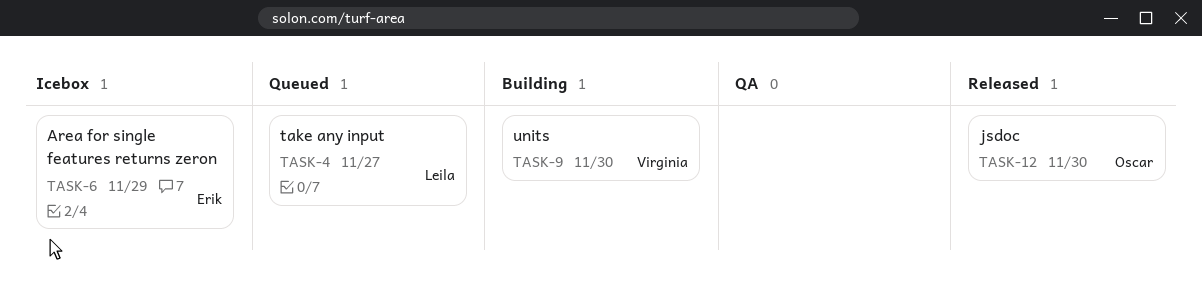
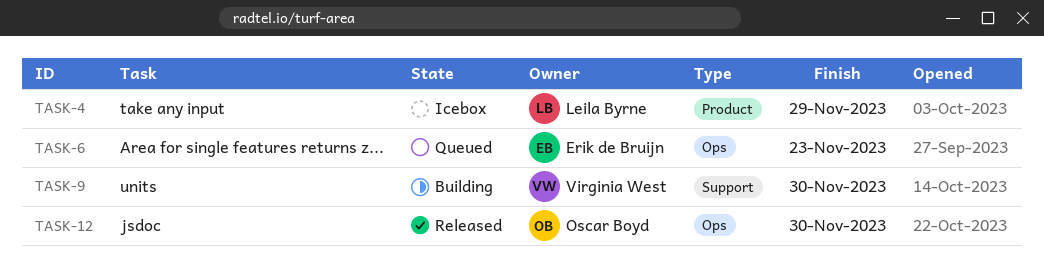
TASK-4, status: Queued -> Icebox
TASK-4, due: Nov 27 -> Nov 29
TASK-6, status: Icebox -> Queued
TASK-6, due: Nov 29 -> Nov 23

